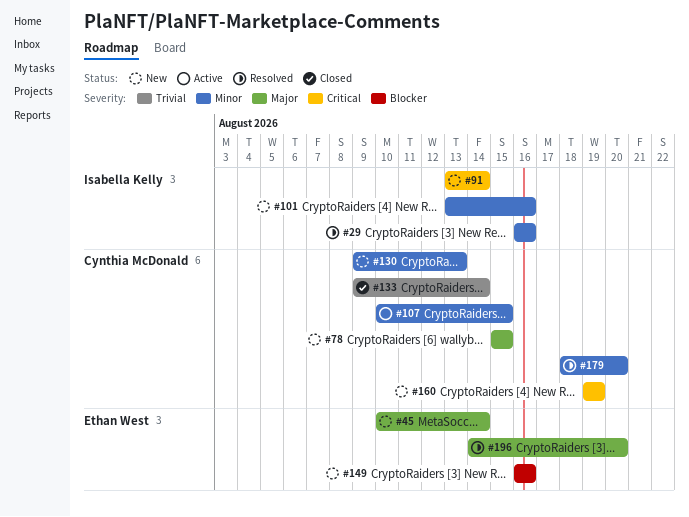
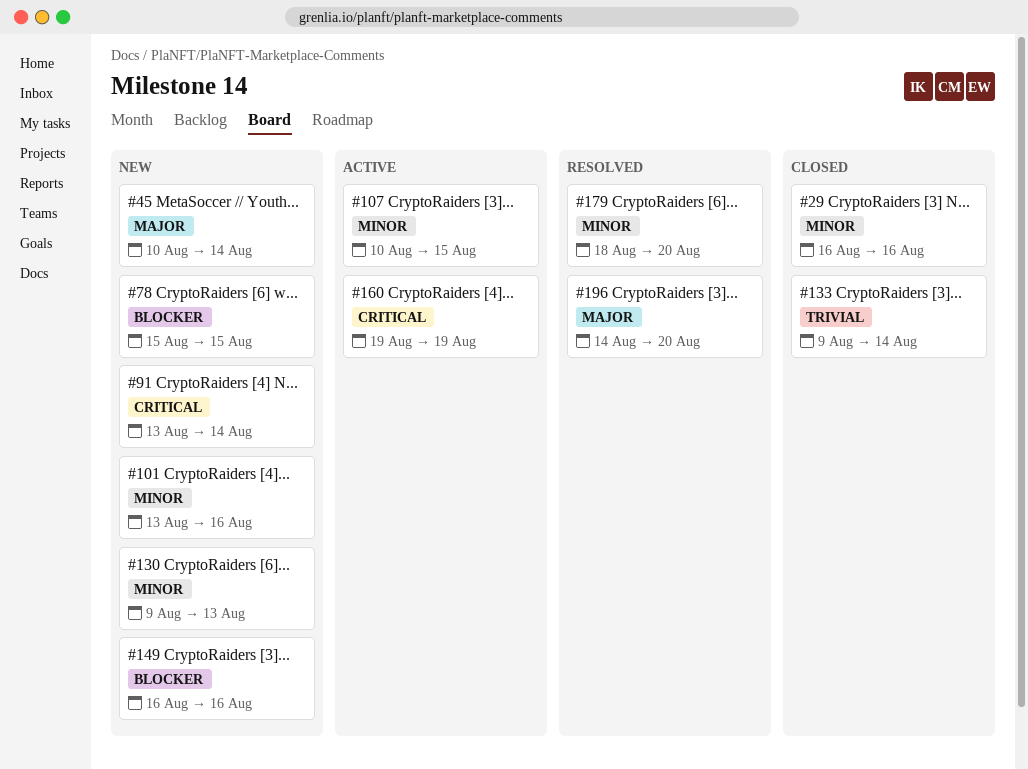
#29, status: Resolved -> Closed
#78, priority: Major -> Blocker
#160, status: New -> Active

